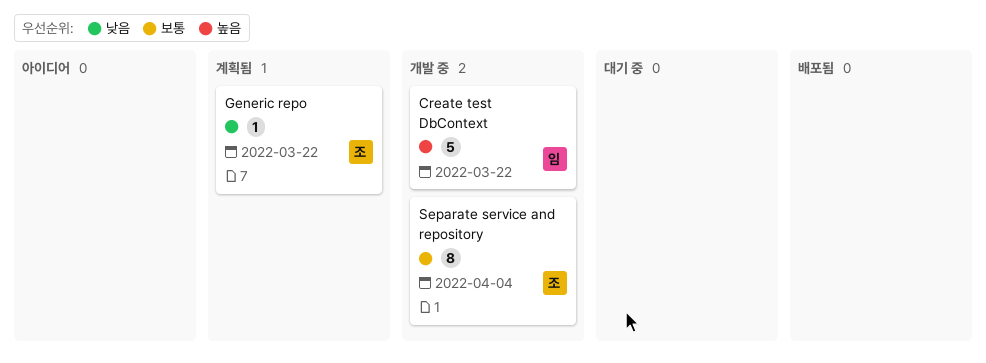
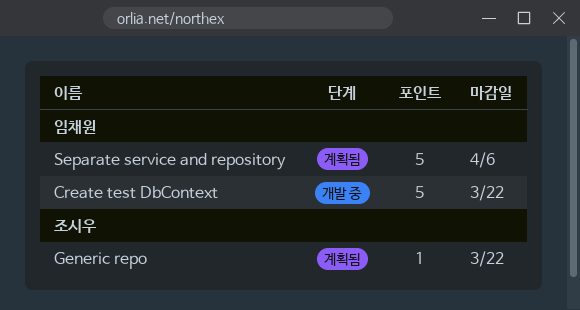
Separate service and repository, status: 개발 중 -> 계획됨
Separate service and repository, owner: 조시우 -> 임채원
Separate service and repository, estimate: 8 -> 5
Separate service and repository, due: Apr 4 -> Apr 6

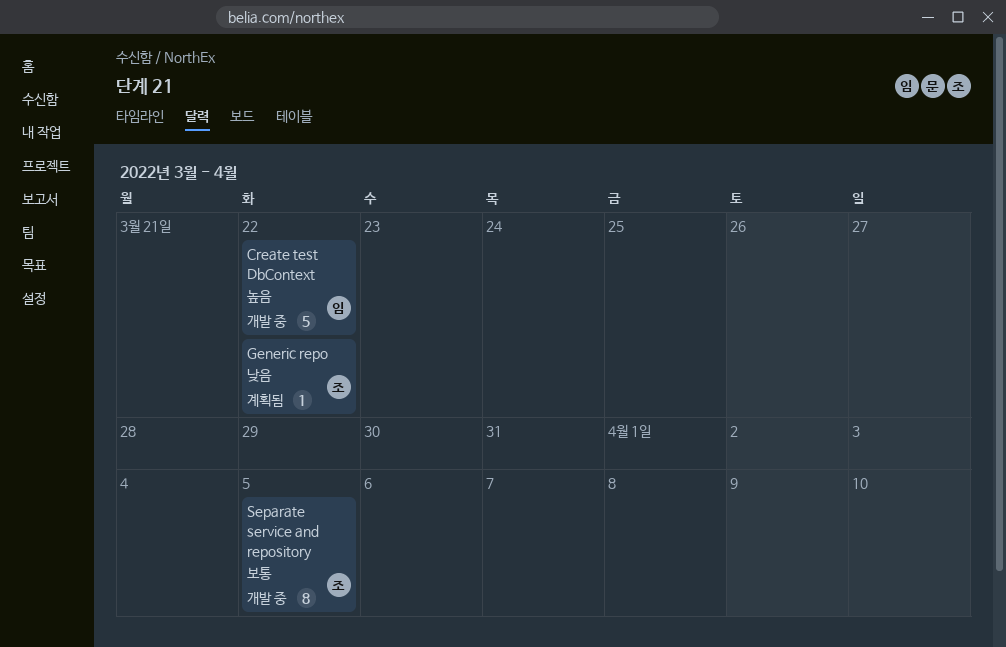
Separate service and repository, status: 계획됨 -> 개발 중
Separate service and repository, owner: 임채원 -> 조시우
Separate service and repository, estimate: 5 -> 8
Separate service and repository, due: Apr 6 -> Apr 5

